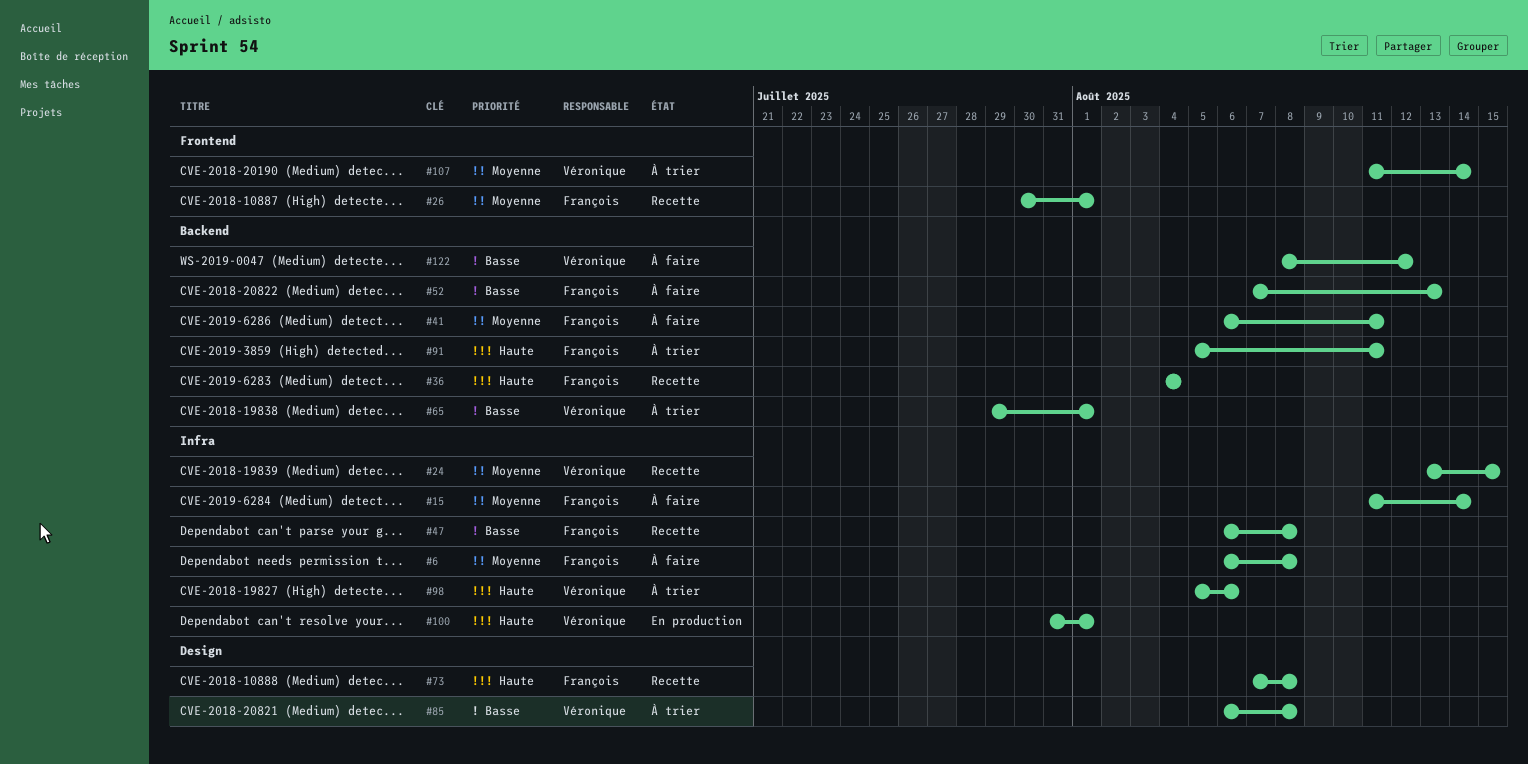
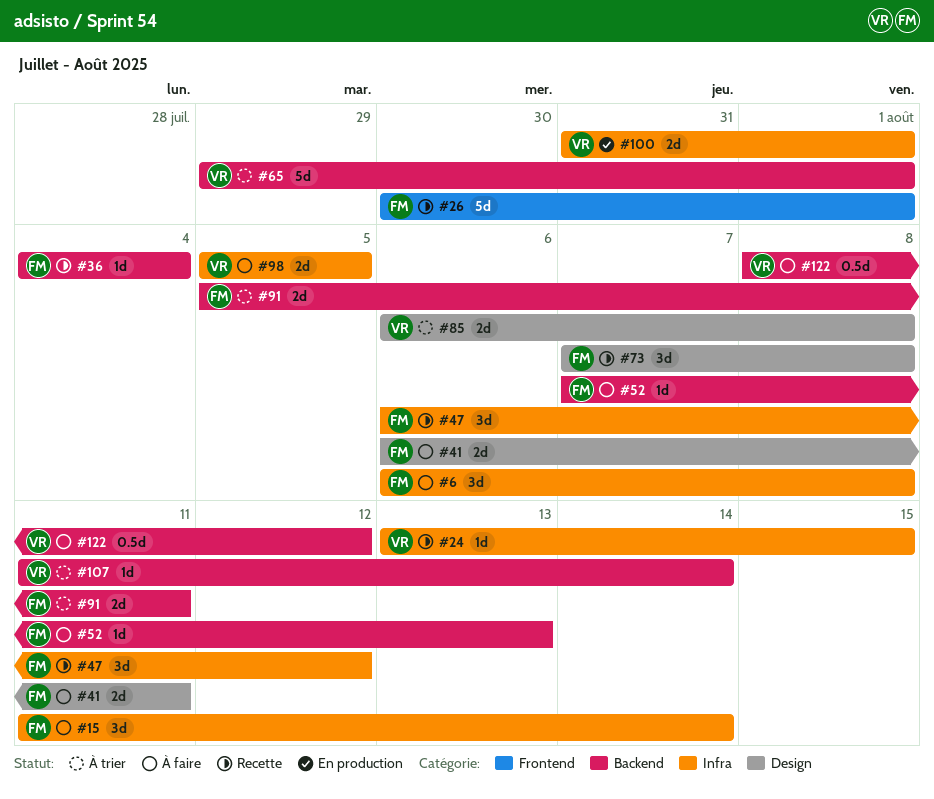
#41, label: Backend -> Design
#47, due: Aug 8 -> Aug 12
#98, status: À trier -> À faire
#98, due: Aug 6 -> Aug 5
#107, label: Frontend -> Backend

